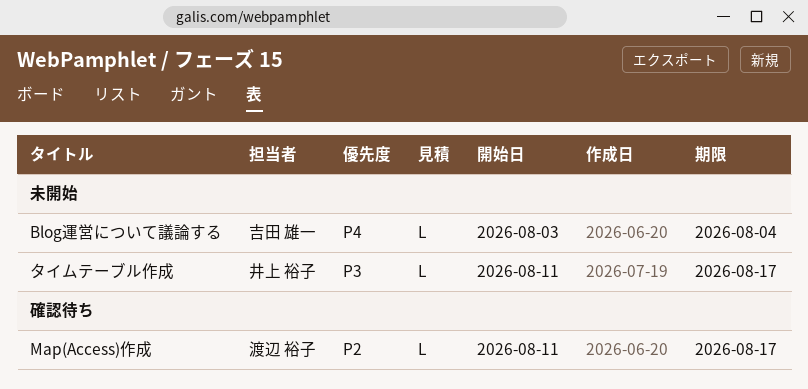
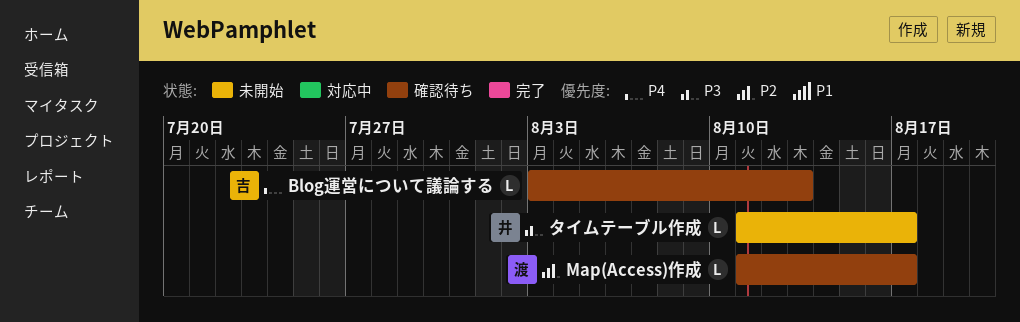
Blog運営について議論する, status: 未開始 -> 確認待ち
Blog運営について議論する, due: Aug 4 -> Aug 13

